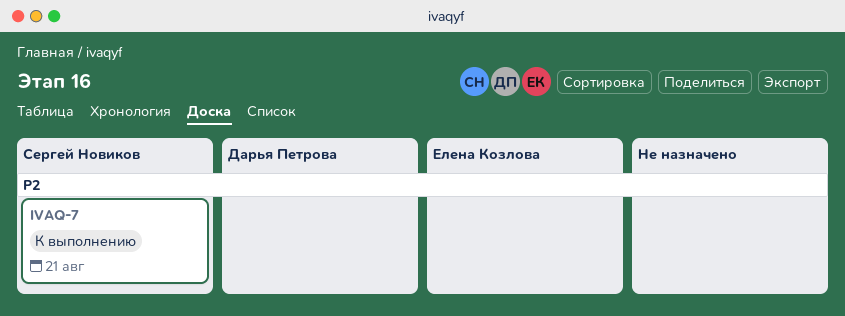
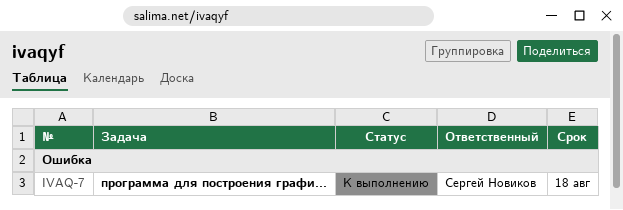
IVAQ-7, due: Aug 21 -> Aug 18

